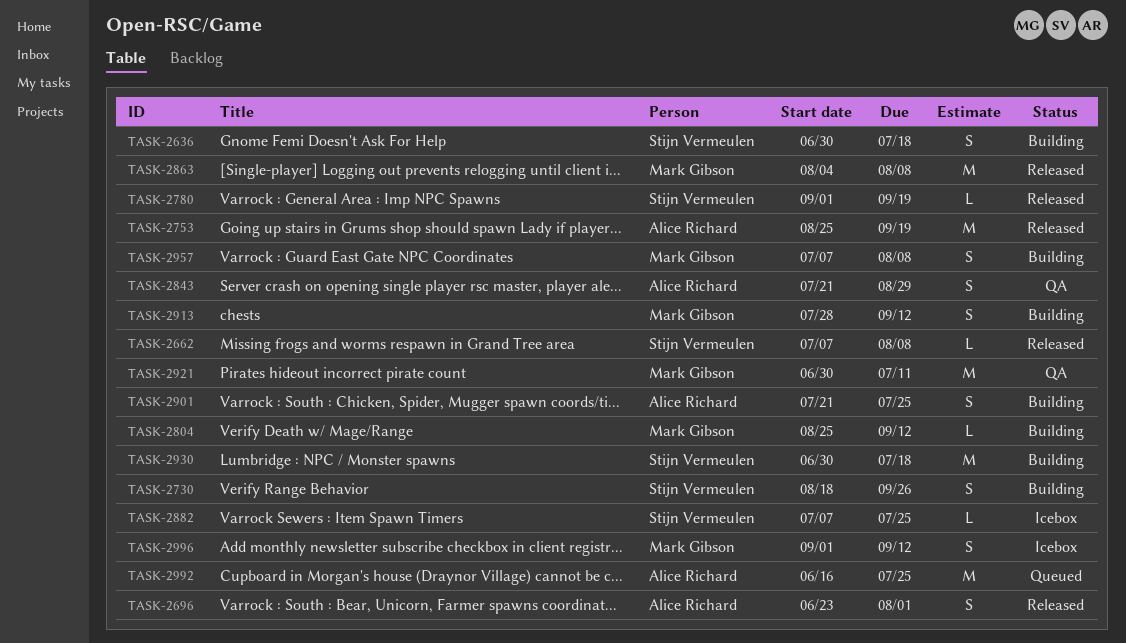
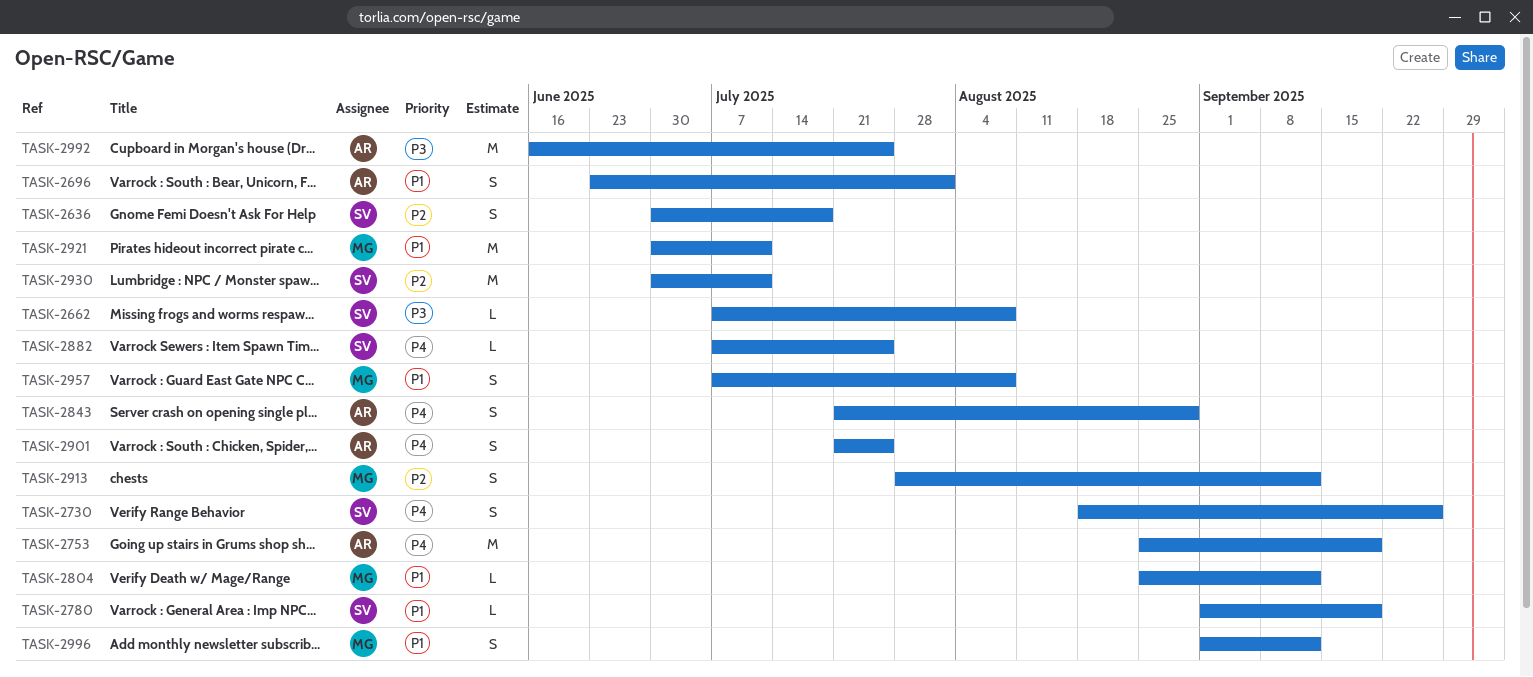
TASK-2863: present -> none
TASK-2930, due: Jul 18 -> Jul 11

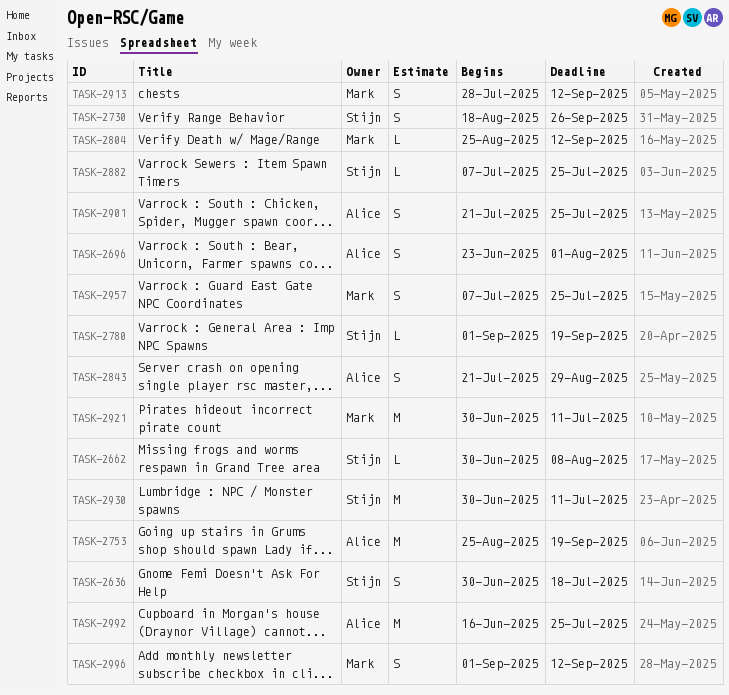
TASK-2662, start: Jul 7 -> Jun 30
TASK-2957, due: Aug 8 -> Jul 25

